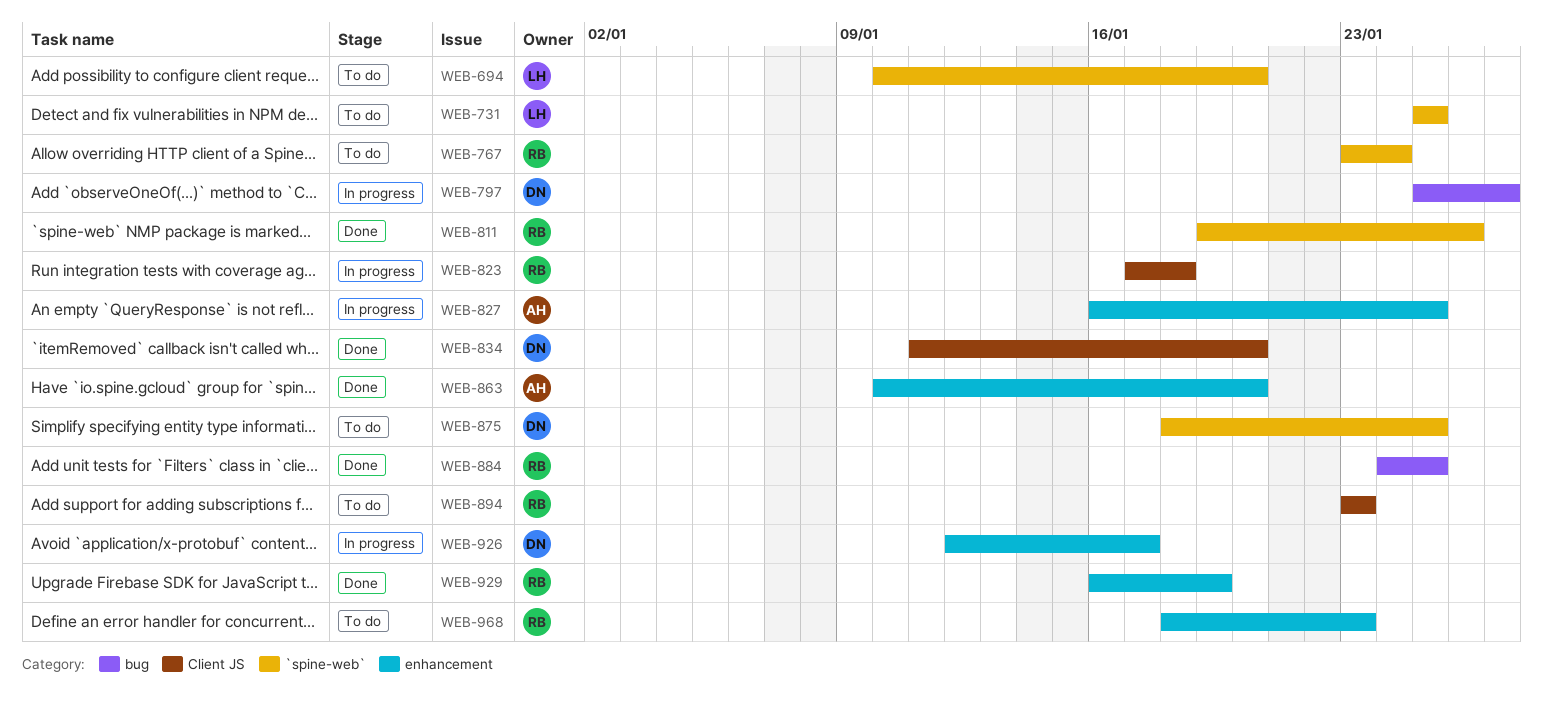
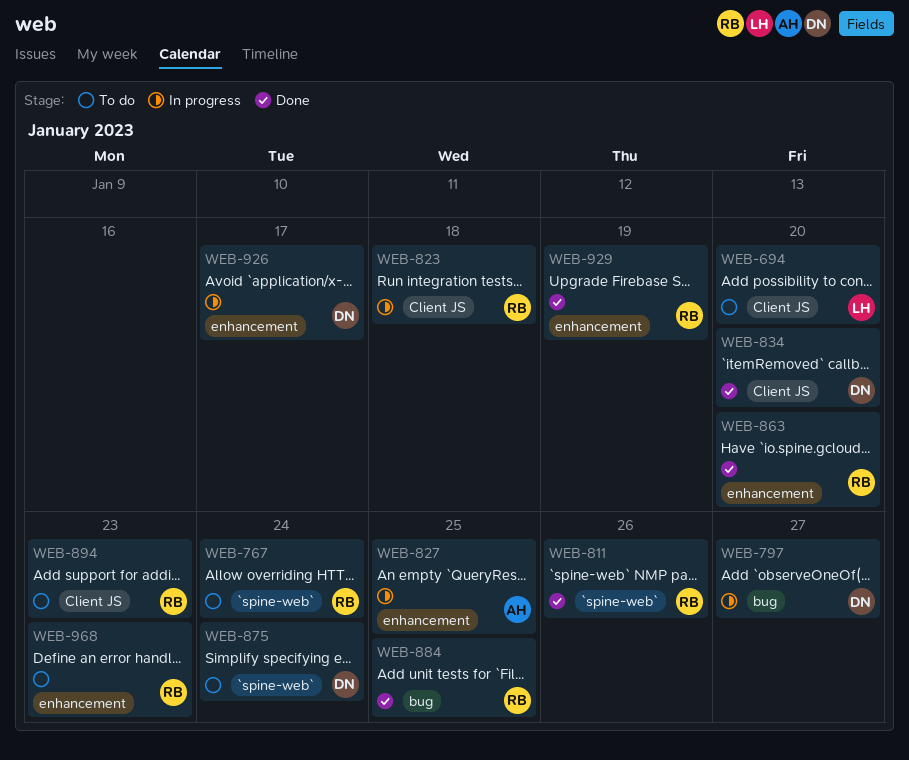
WEB-694, label: `spine-web` -> Client JS
WEB-731: present -> none
WEB-863, owner: AH -> RB
WEB-875, due: Jan 25 -> Jan 24

